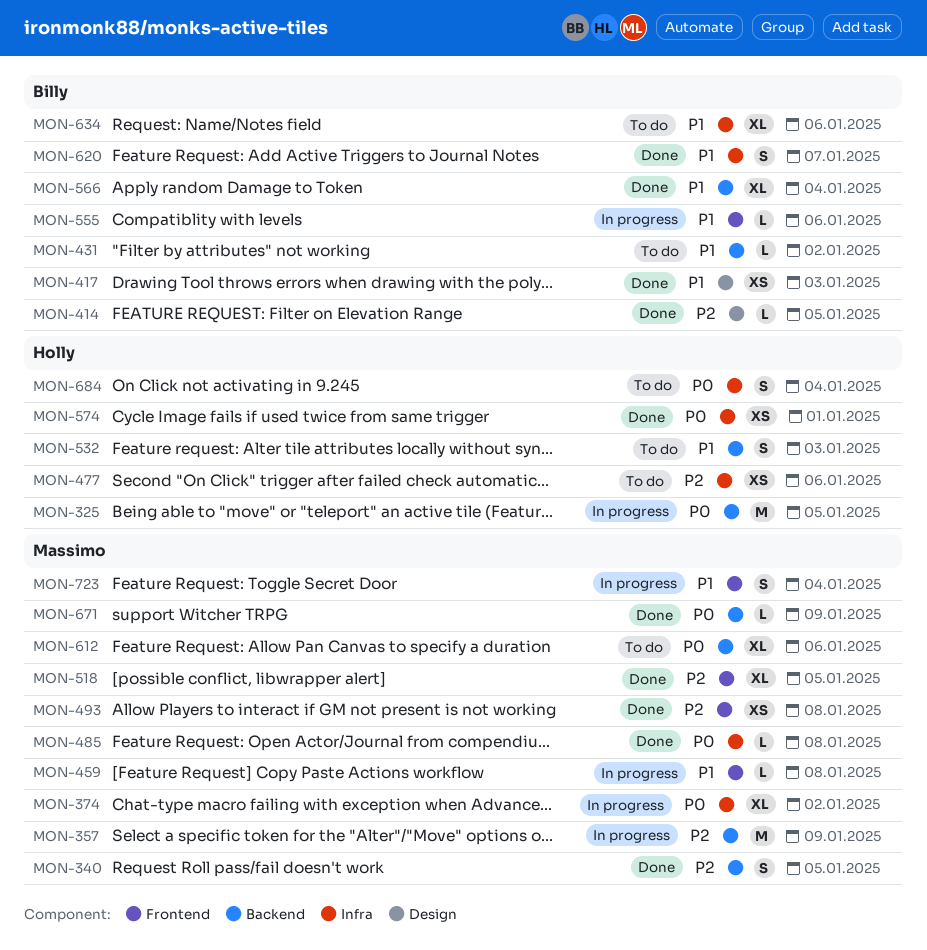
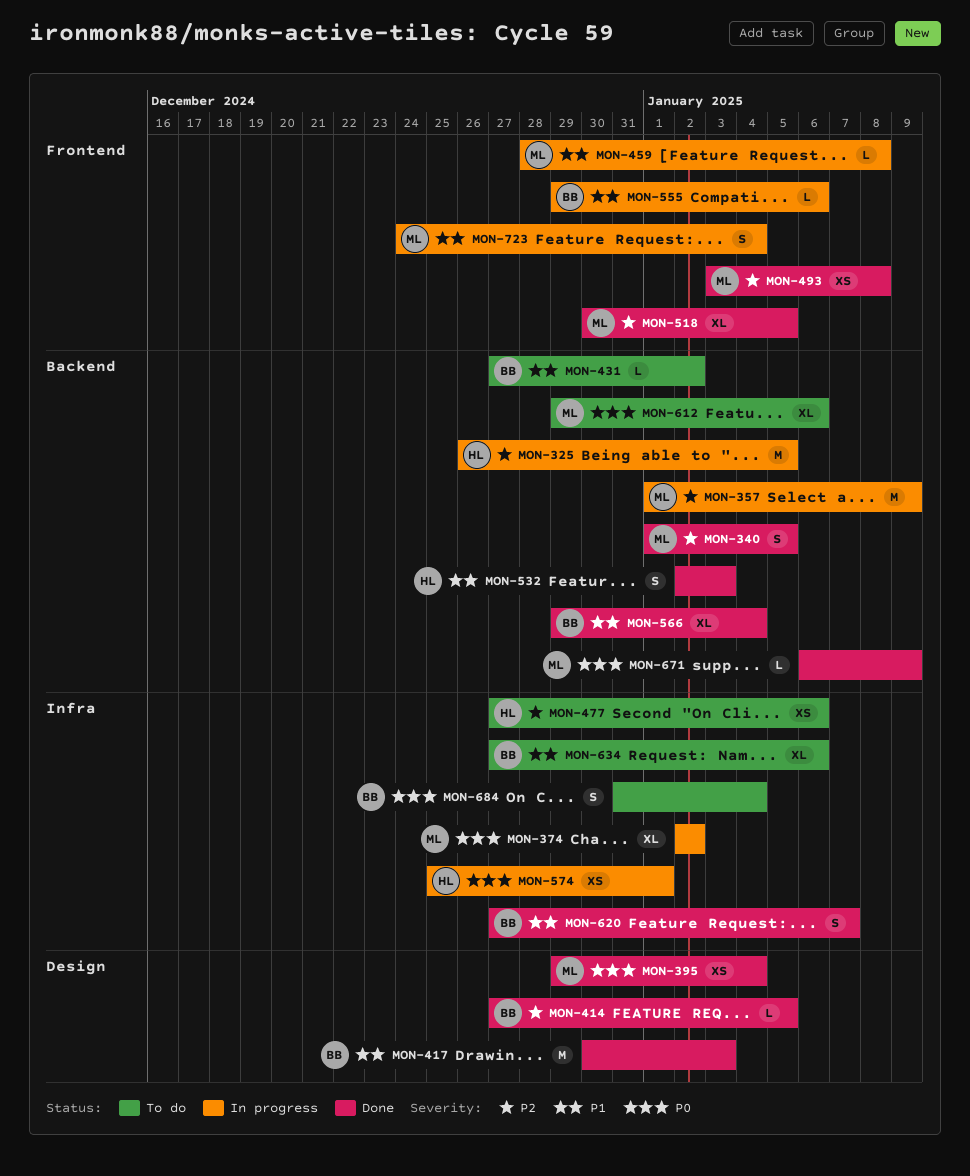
MON-325, priority: P0 -> P2
MON-395: none -> present
MON-417, estimate: XS -> M
MON-485: present -> none
MON-532, status: To do -> Done
MON-574, status: Done -> In progress
MON-684, owner: Holly -> Billy

